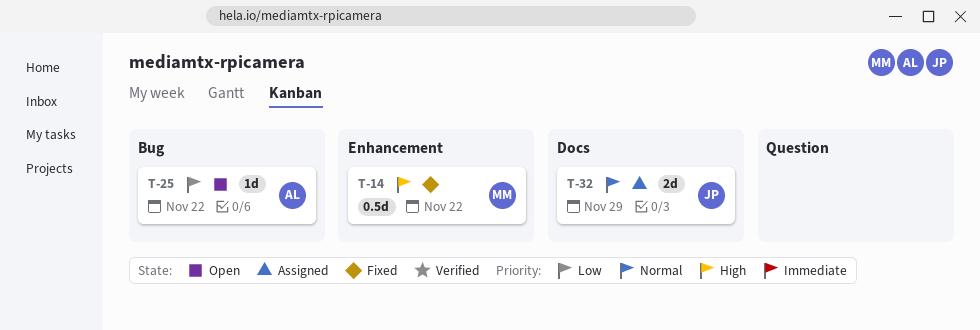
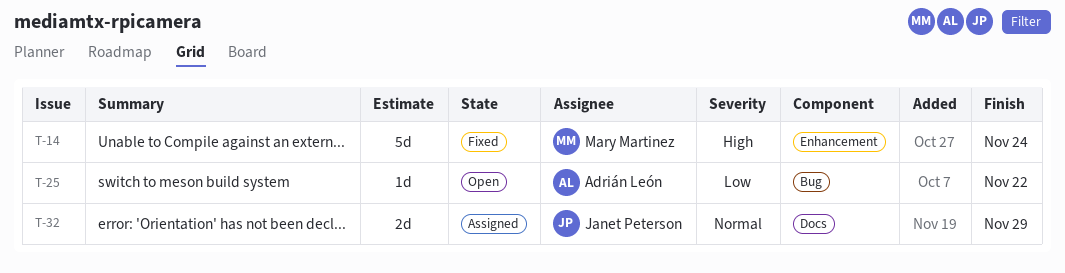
T-14, estimate: 0.5d -> 5d
T-14, due: Nov 22 -> Nov 24

